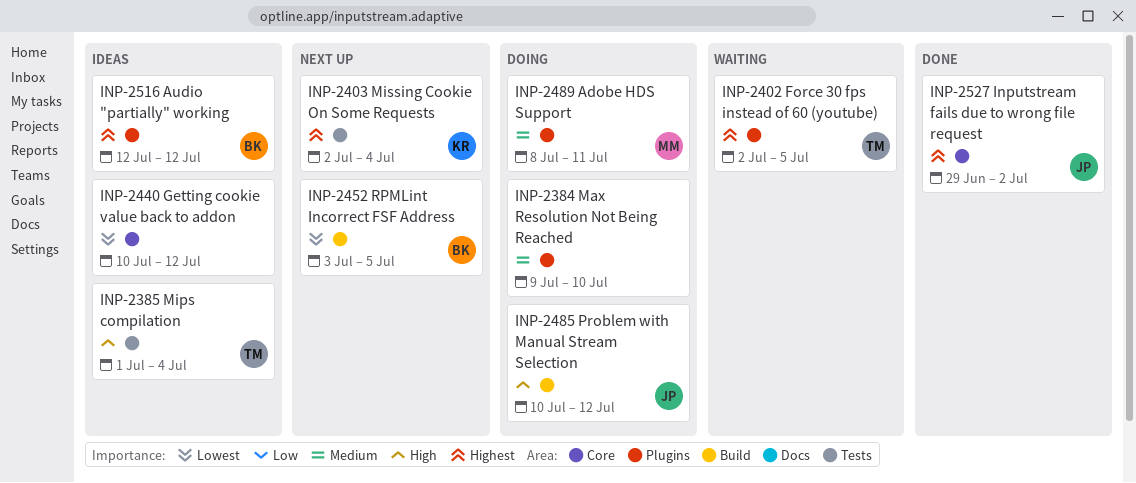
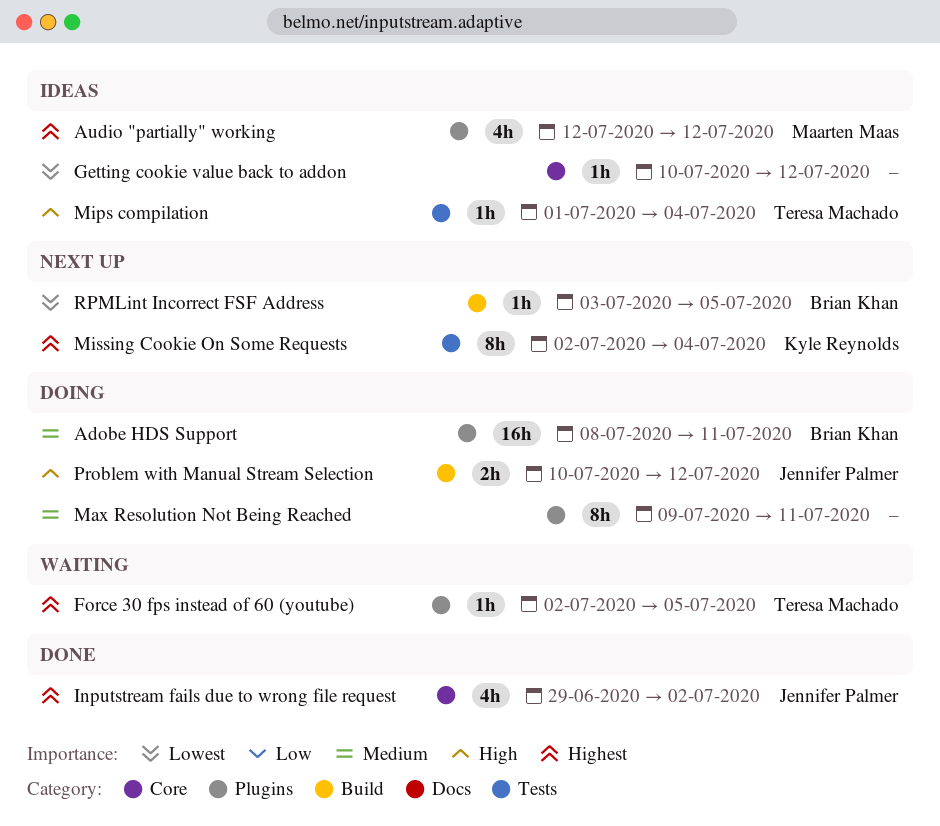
Adobe HDS Support, owner: Maarten Maas -> Brian Khan
Audio "partially" working, owner: Brian Khan -> Maarten Maas
Max Resolution Not Being Reached, due: Jul 10 -> Jul 11

